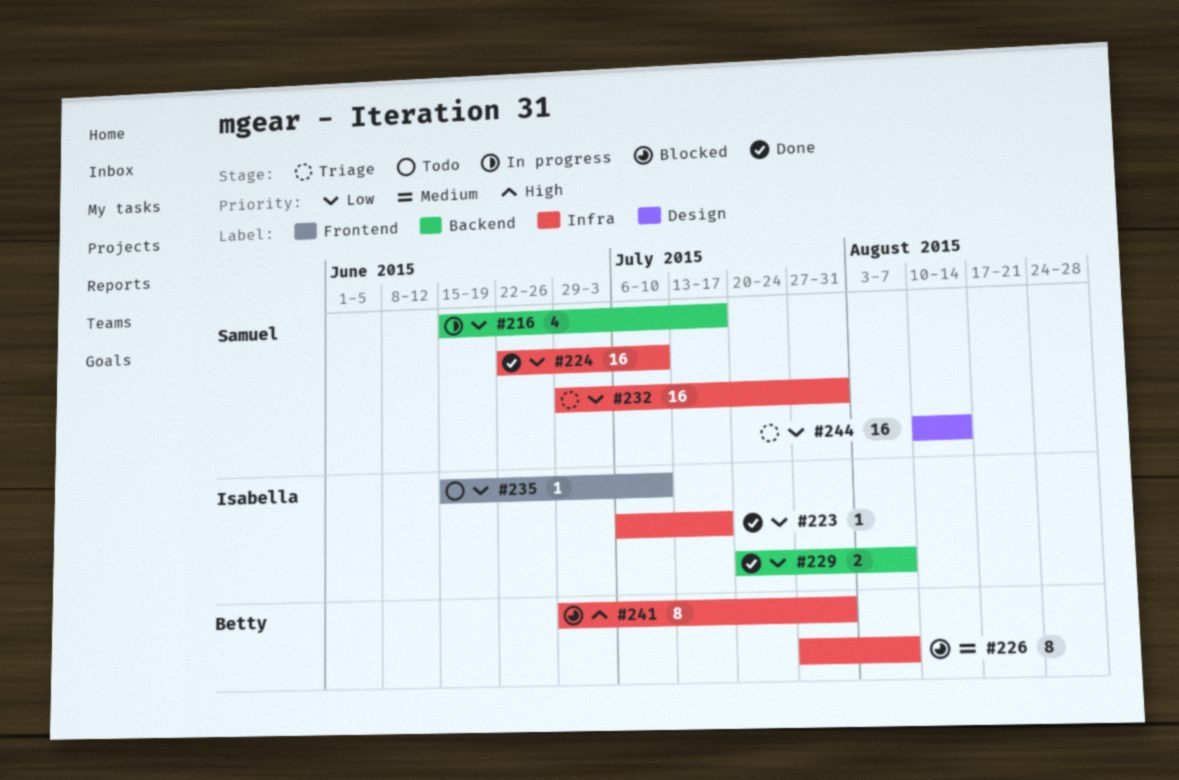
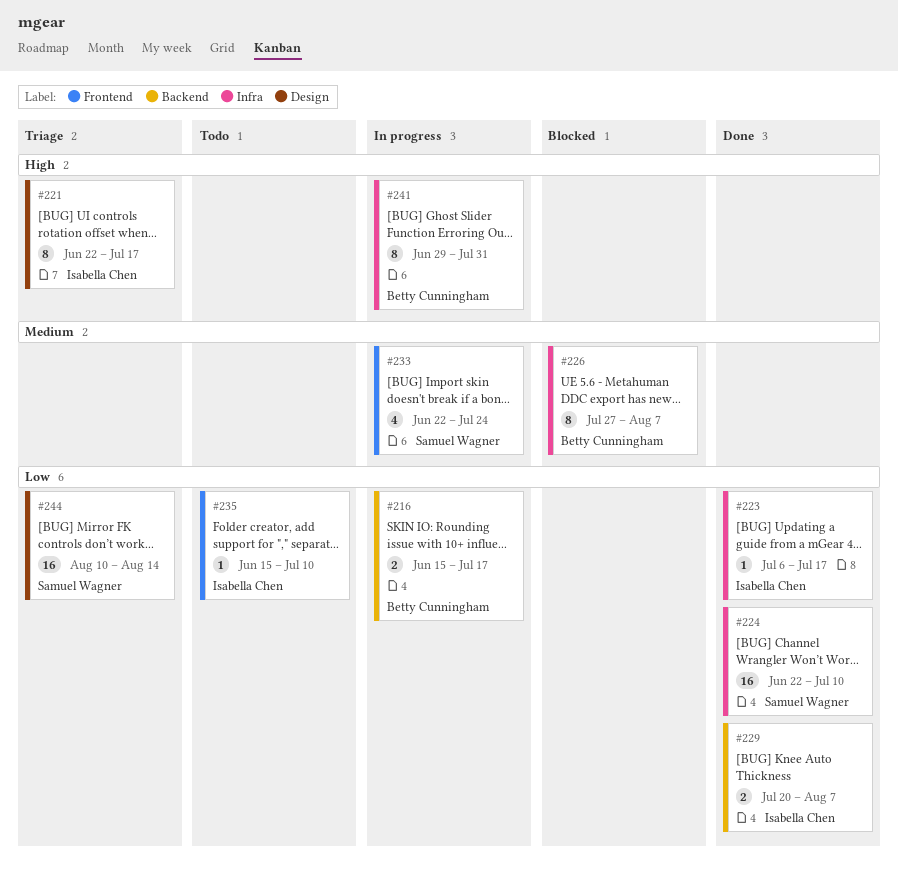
#216, owner: Samuel Wagner -> Betty Cunningham
#216, estimate: 4 -> 2
#221: none -> present
#232: present -> none
#233: none -> present
#241, status: Blocked -> In progress

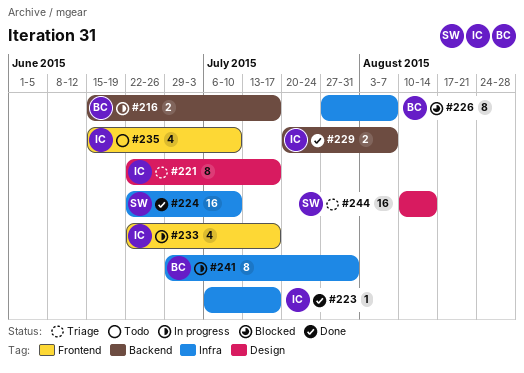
#233, owner: Samuel Wagner -> Isabella Chen
#233, due: Jul 24 -> Jul 17
#235, estimate: 1 -> 4

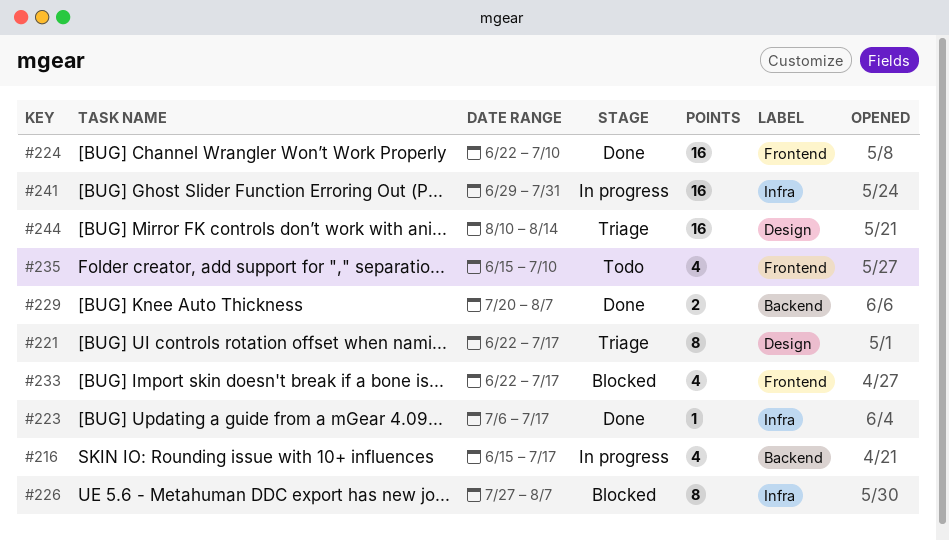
#216, estimate: 2 -> 4
#224, label: Infra -> Frontend
#233, status: In progress -> Blocked
#241, estimate: 8 -> 16

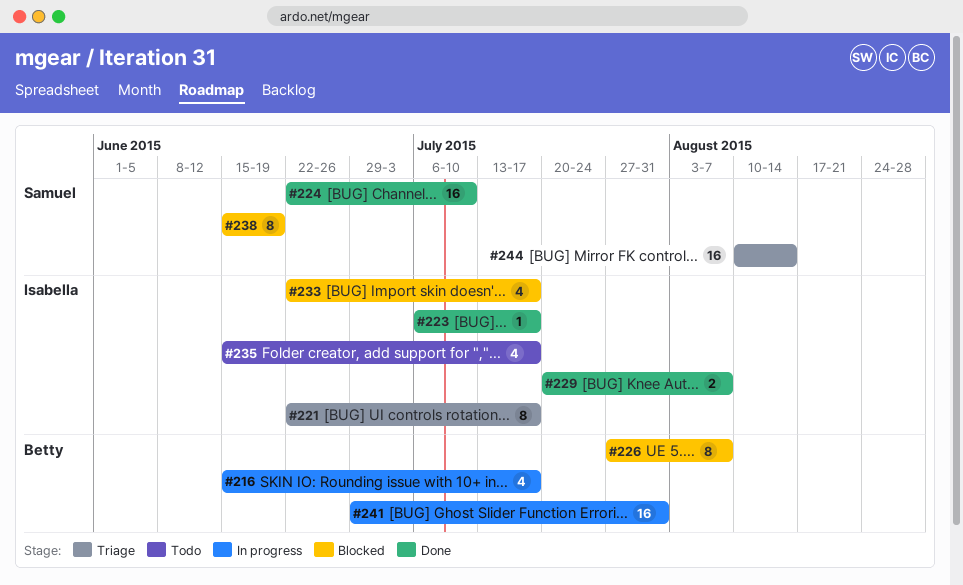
#235, due: Jul 10 -> Jul 17
#238: none -> present

